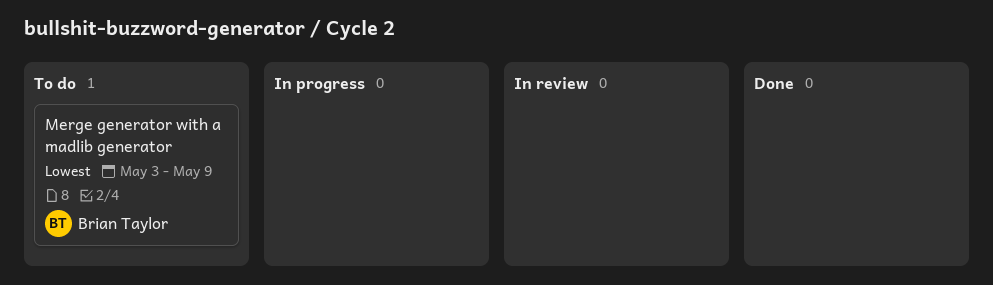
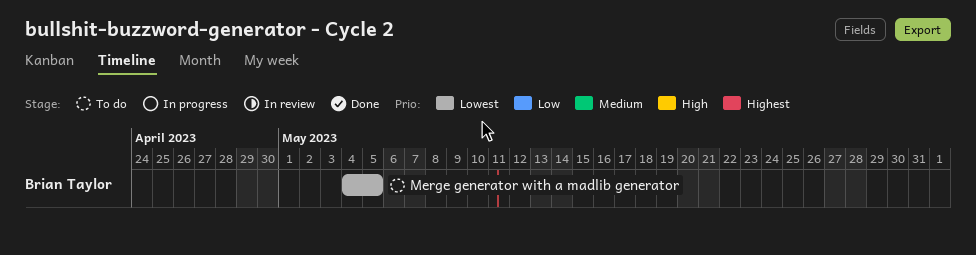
Merge generator with a madlib generator, start: May 3 -> May 4
Merge generator with a madlib generator, due: May 9 -> May 5

